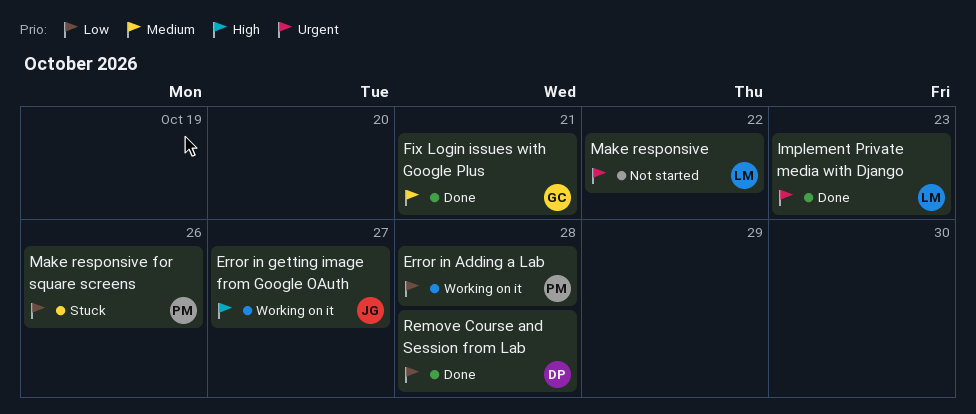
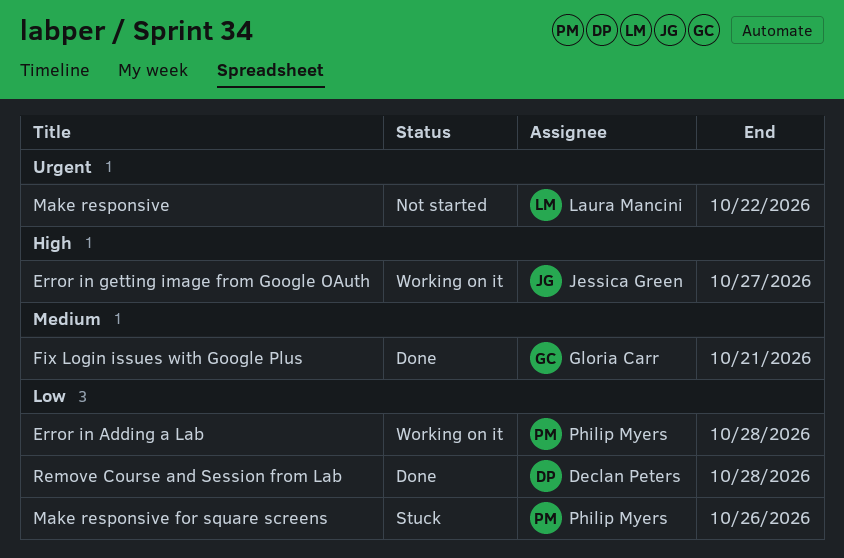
Implement Private media with Django: present -> none

